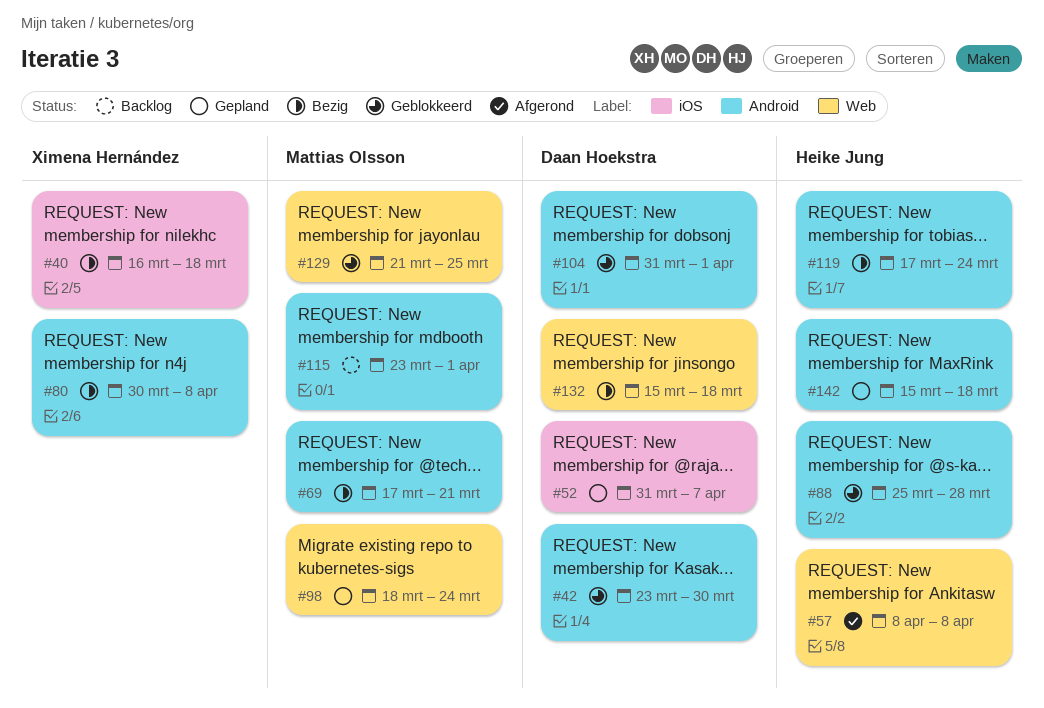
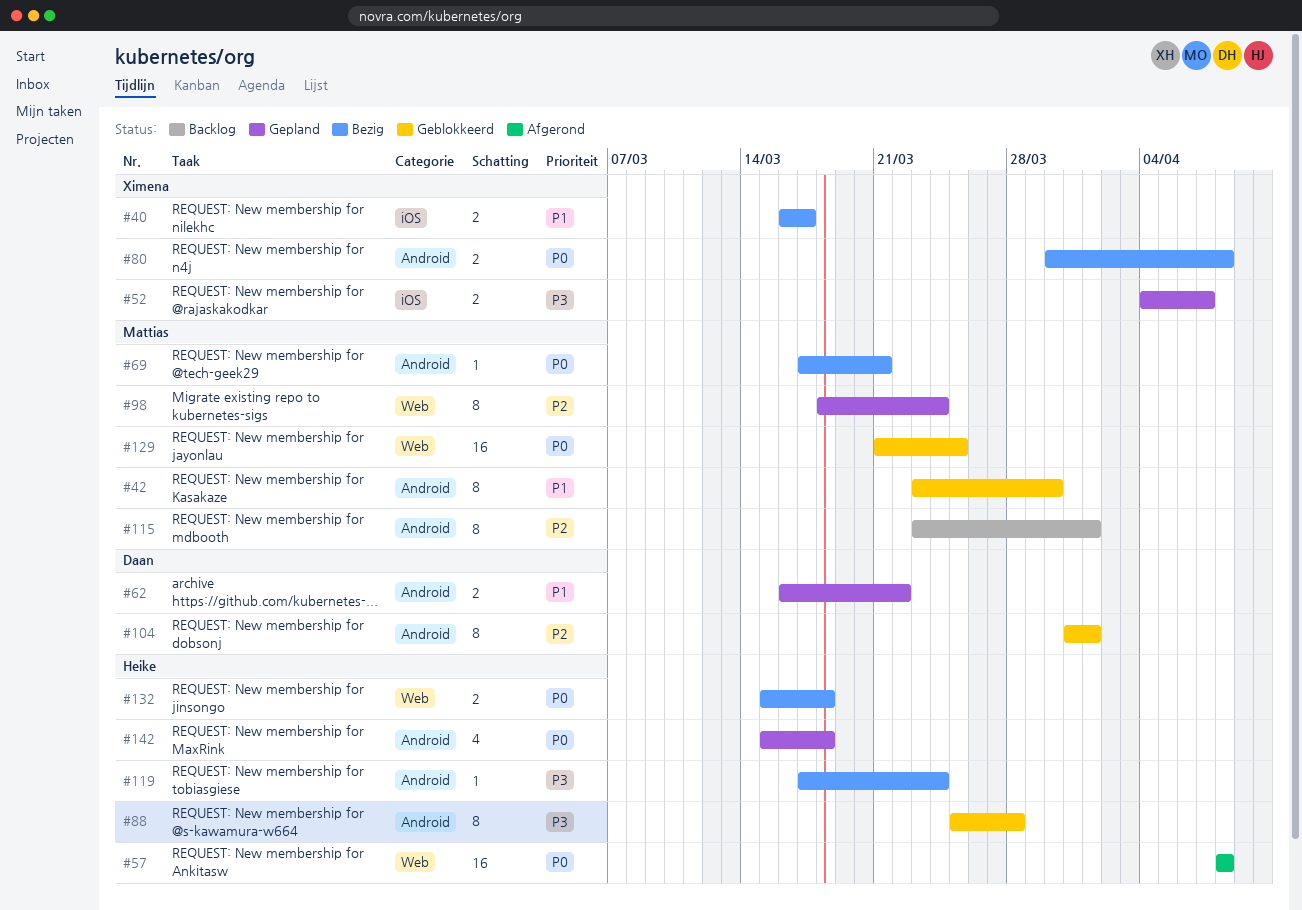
#40, due: Mar 18 -> Mar 17
#42, owner: Daan Hoekstra -> Mattias Olsson
#52, owner: Daan Hoekstra -> Ximena Hernández
#52, start: Mar 31 -> Apr 4
#62: none -> present
#132, owner: Daan Hoekstra -> Heike Jung

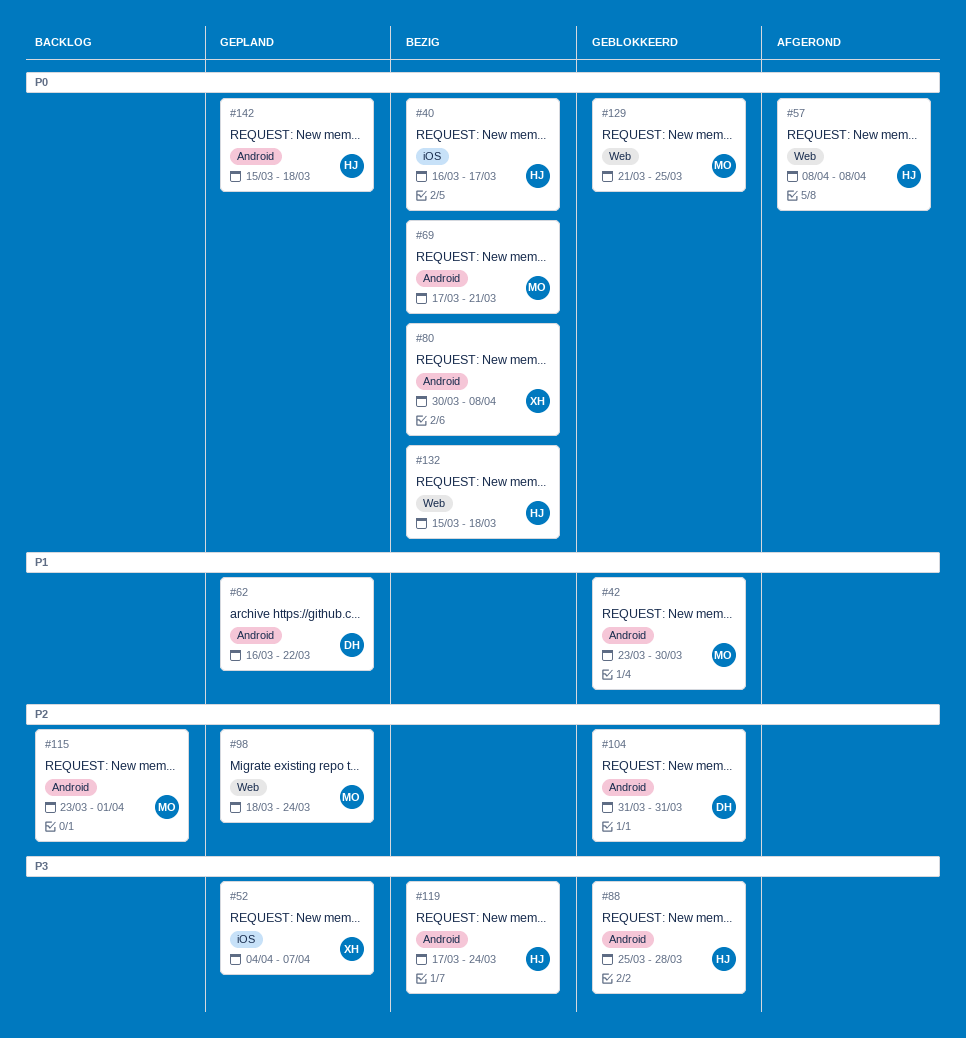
#40, owner: Ximena -> Heike
#40, priority: P1 -> P0
#104, due: Apr 1 -> Mar 31

